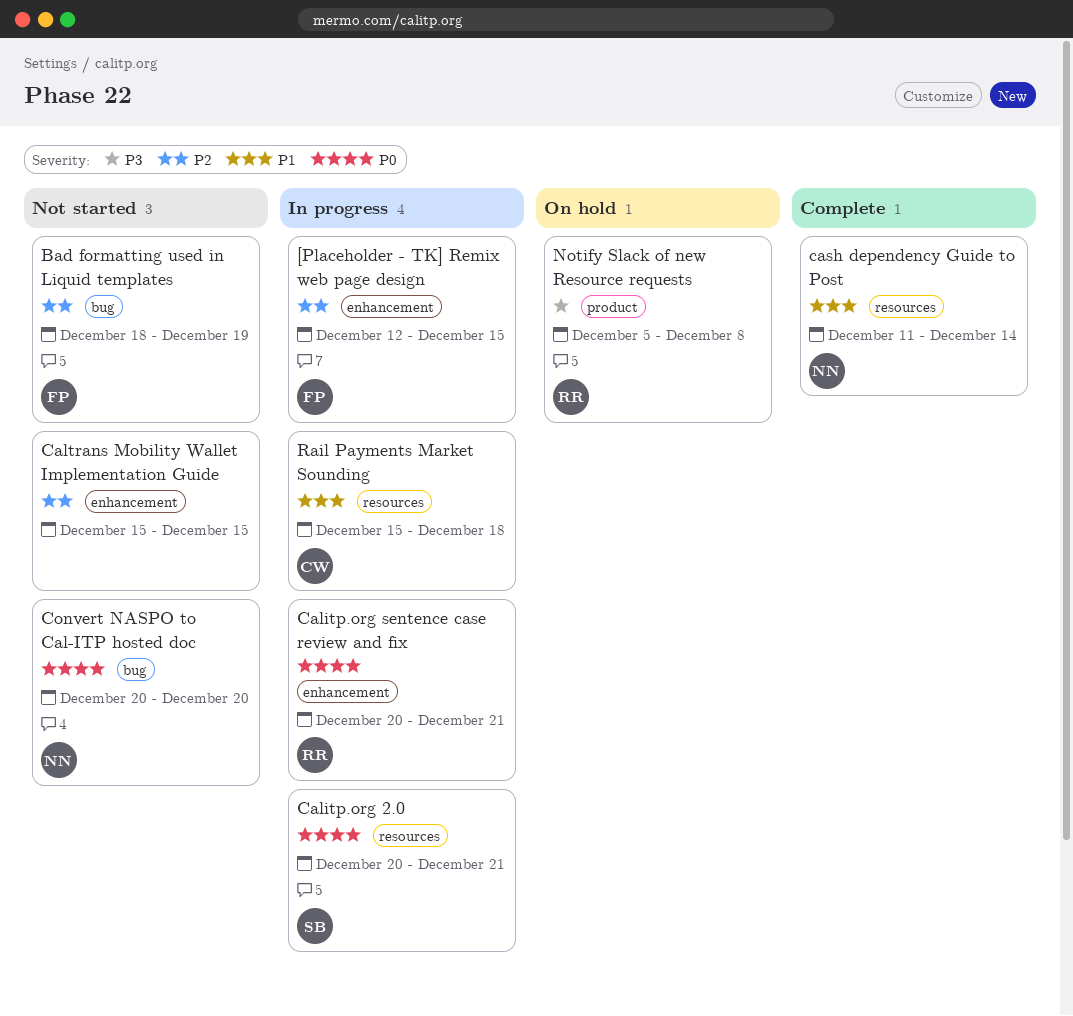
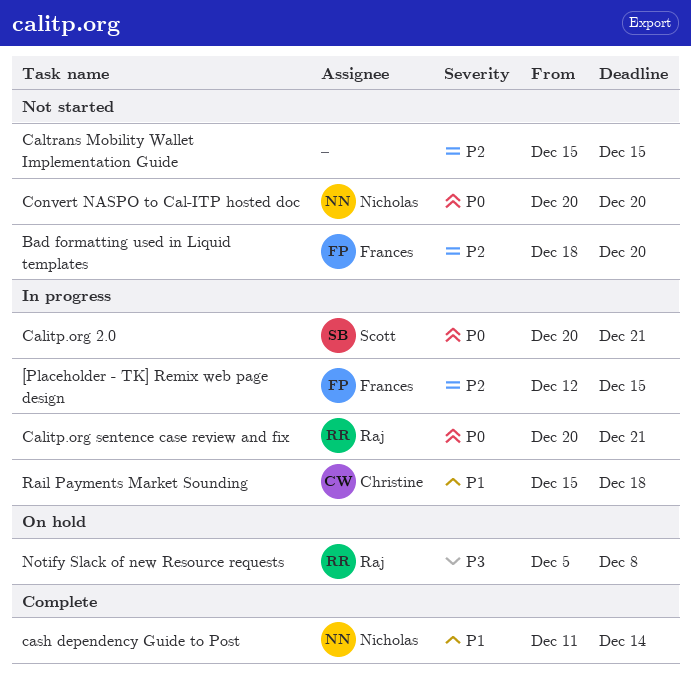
Bad formatting used in Liquid templates, due: Dec 19 -> Dec 20

